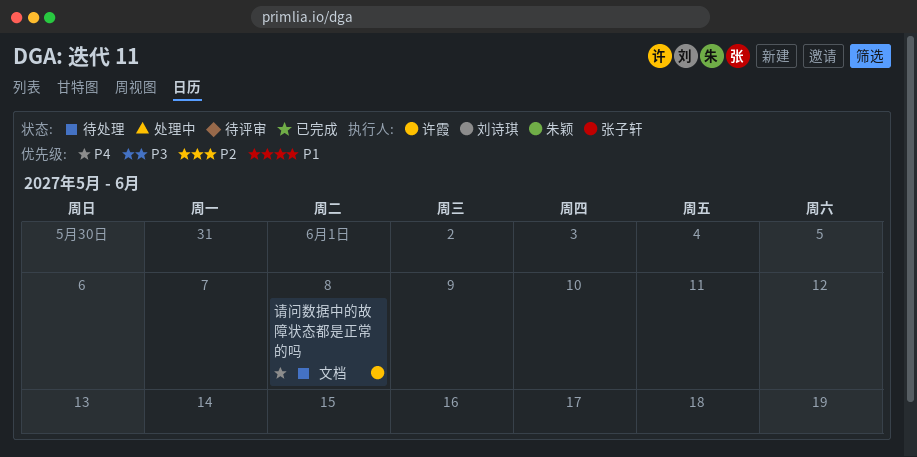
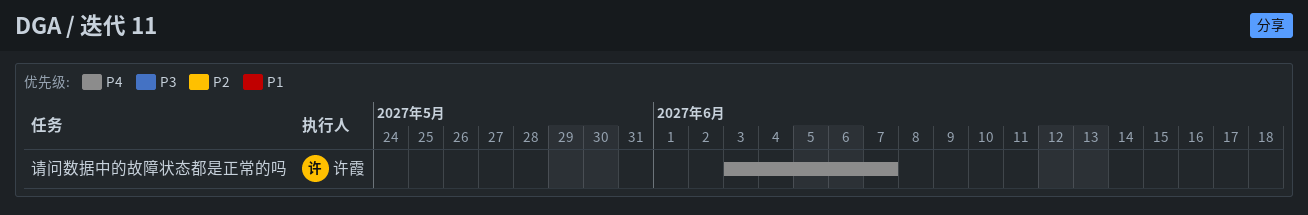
请问数据中的故障状态都是正常的吗, due: Jun 8 -> Jun 7

